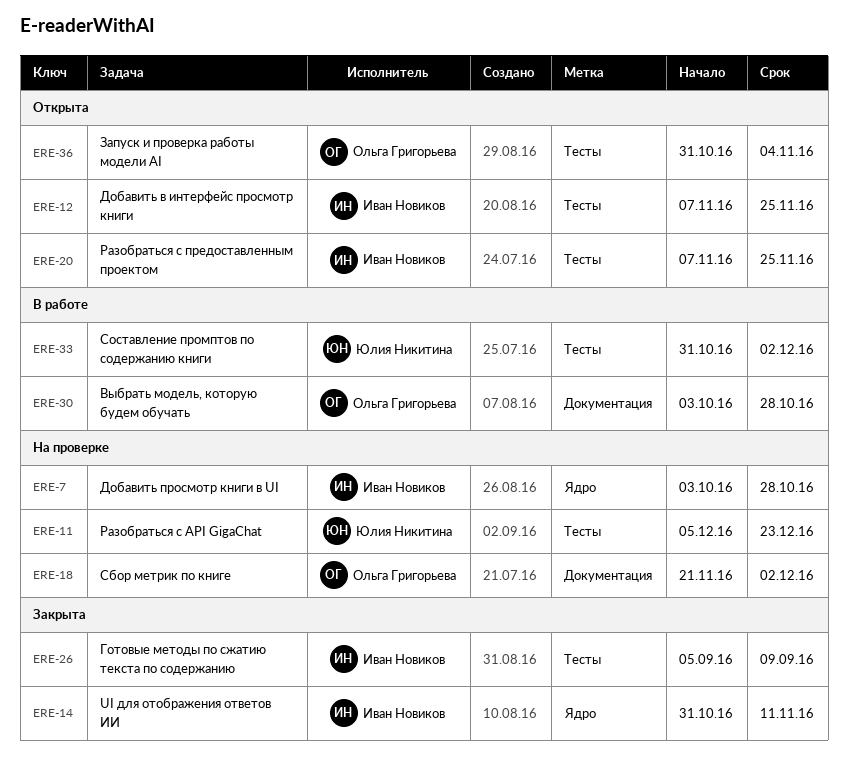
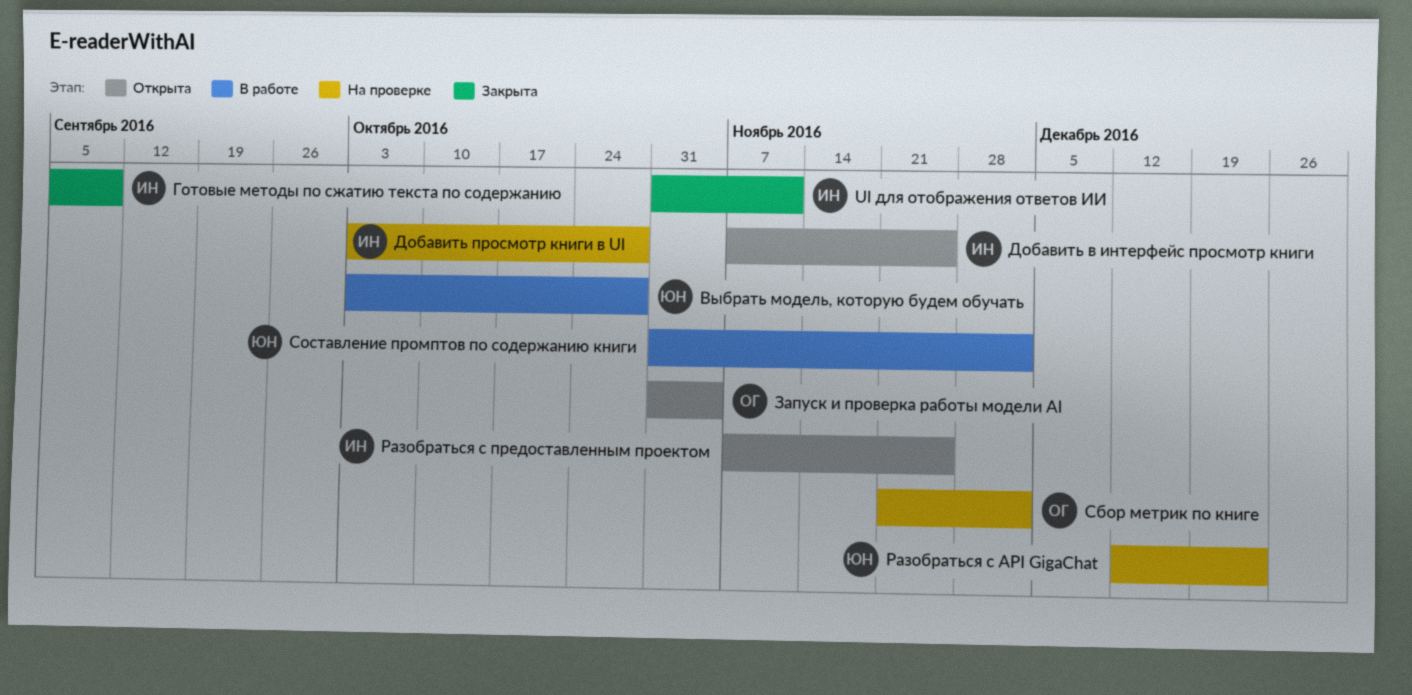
Выбрать модель, которую будем обучать, owner: Ольга Григорьева -> Юлия Никитина
Разобраться с API GigaChat, start: Dec 5 -> Dec 12

